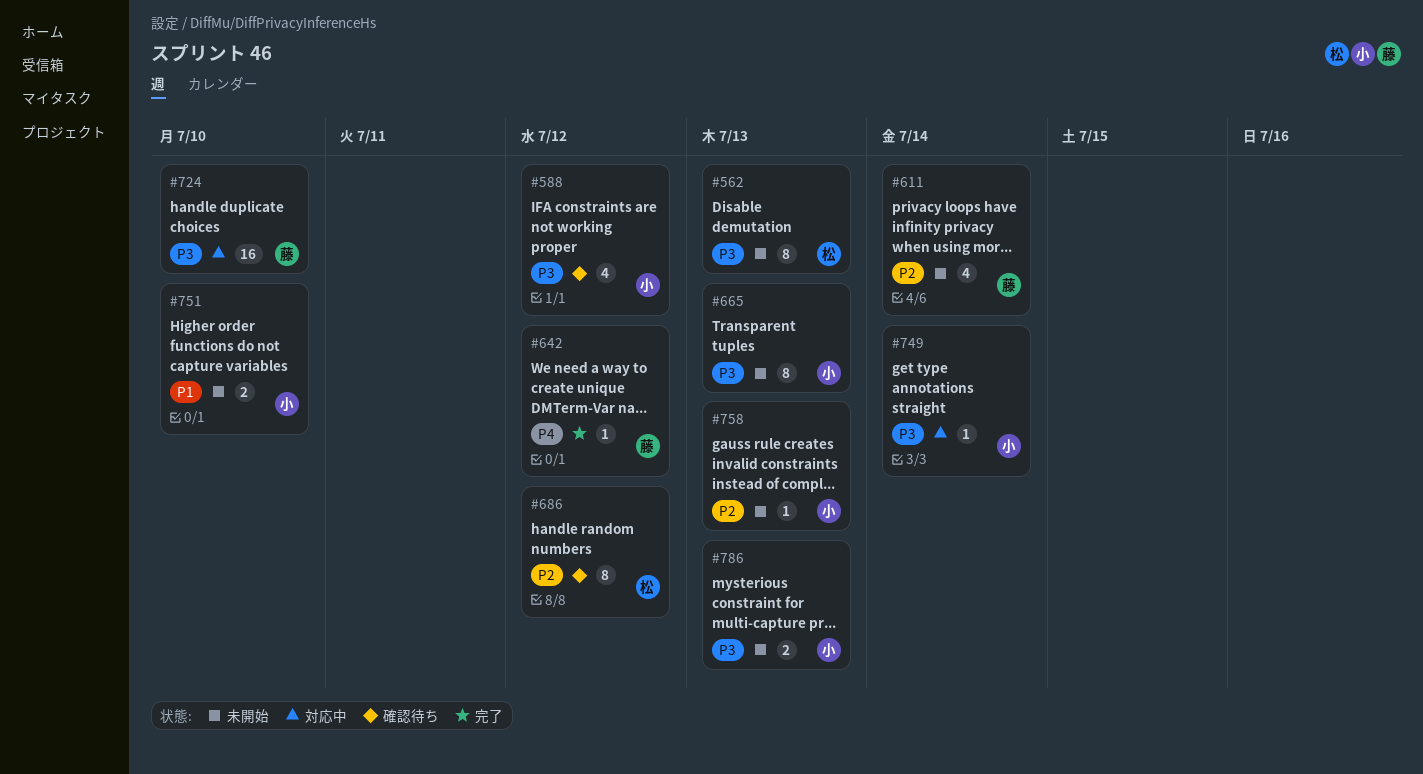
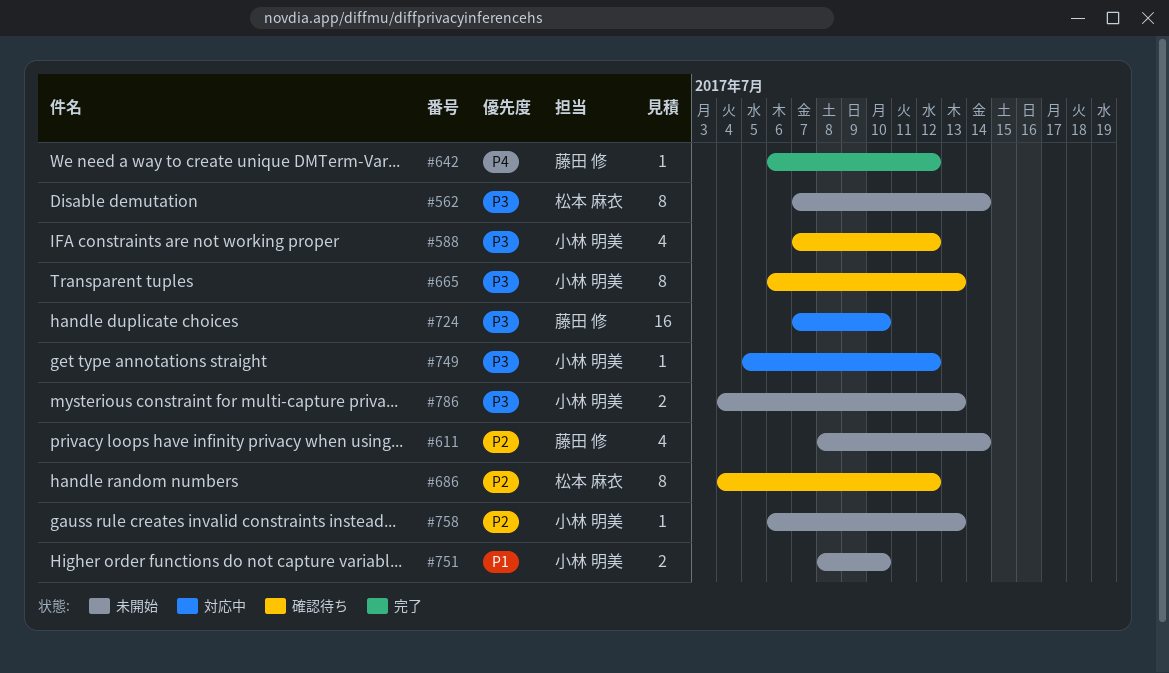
#562, due: Jul 13 -> Jul 14
#665, status: 未開始 -> 確認待ち
#749, due: Jul 14 -> Jul 12

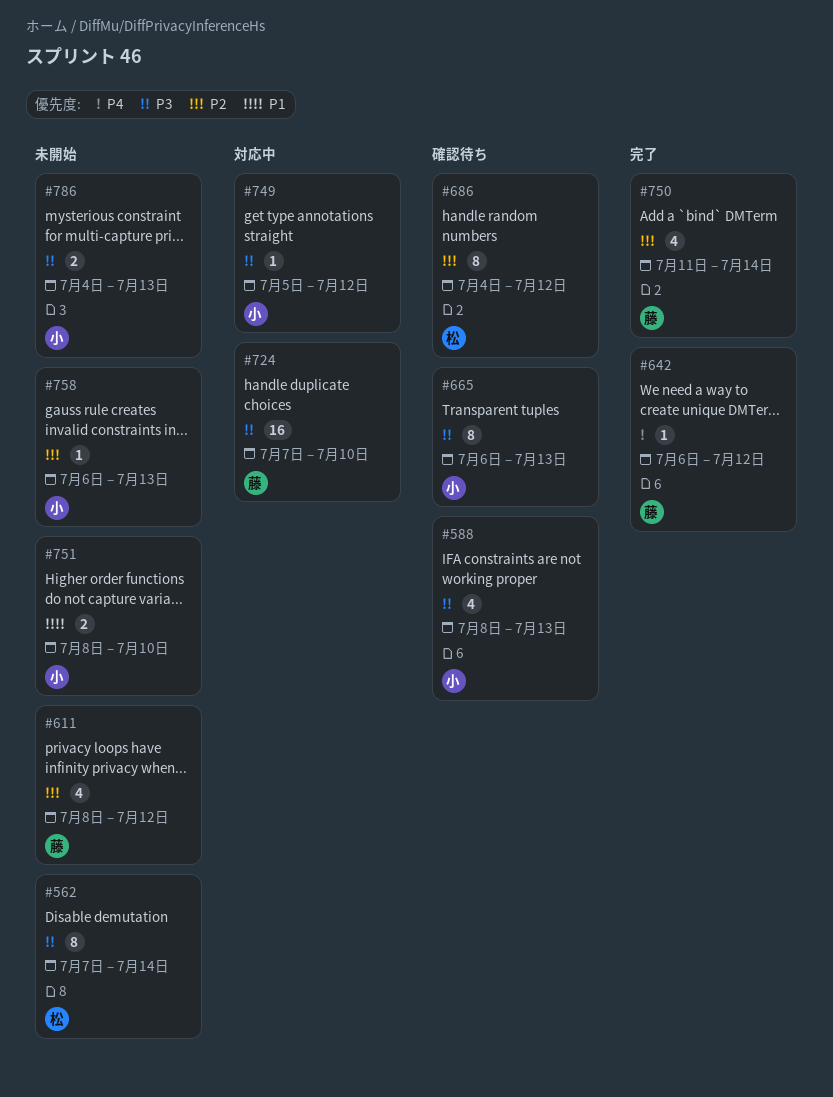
#588, start: Jul 7 -> Jul 8
#588, due: Jul 12 -> Jul 13
#611, due: Jul 14 -> Jul 12
#750: none -> present

